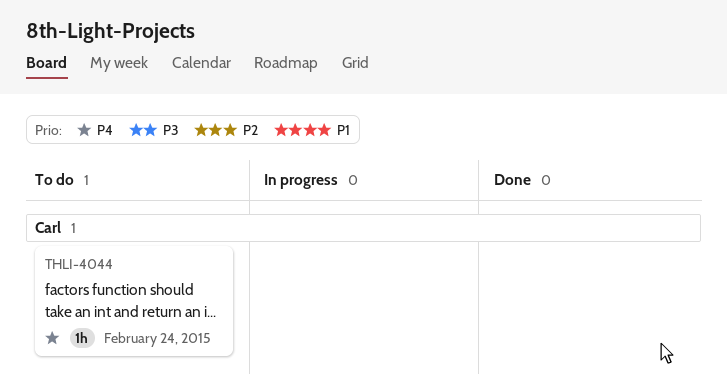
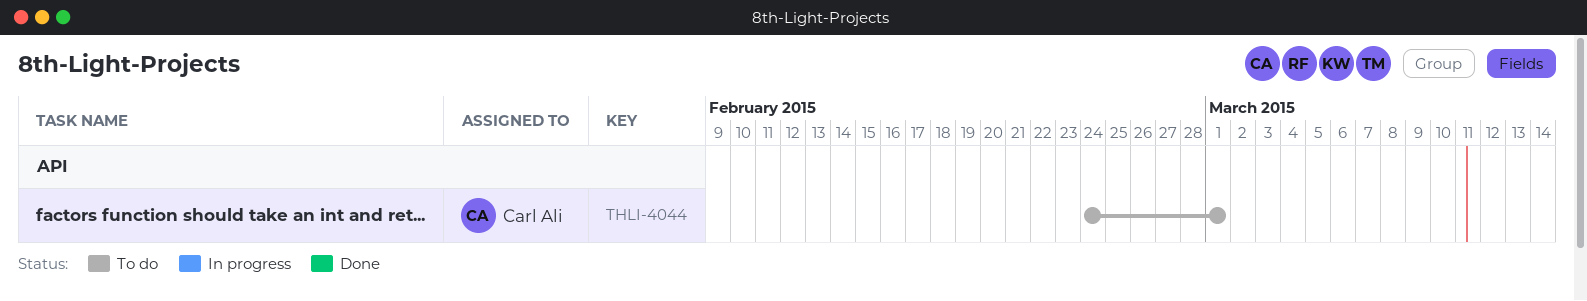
THLI-4044, due: Feb 24 -> Mar 1

